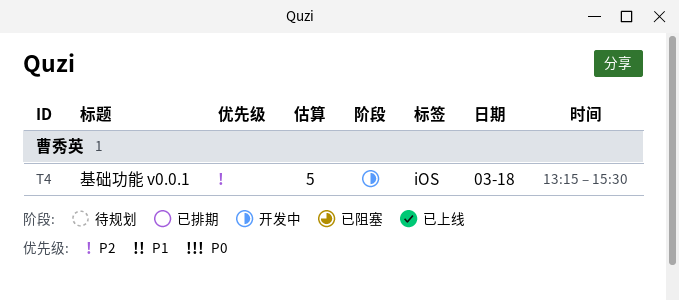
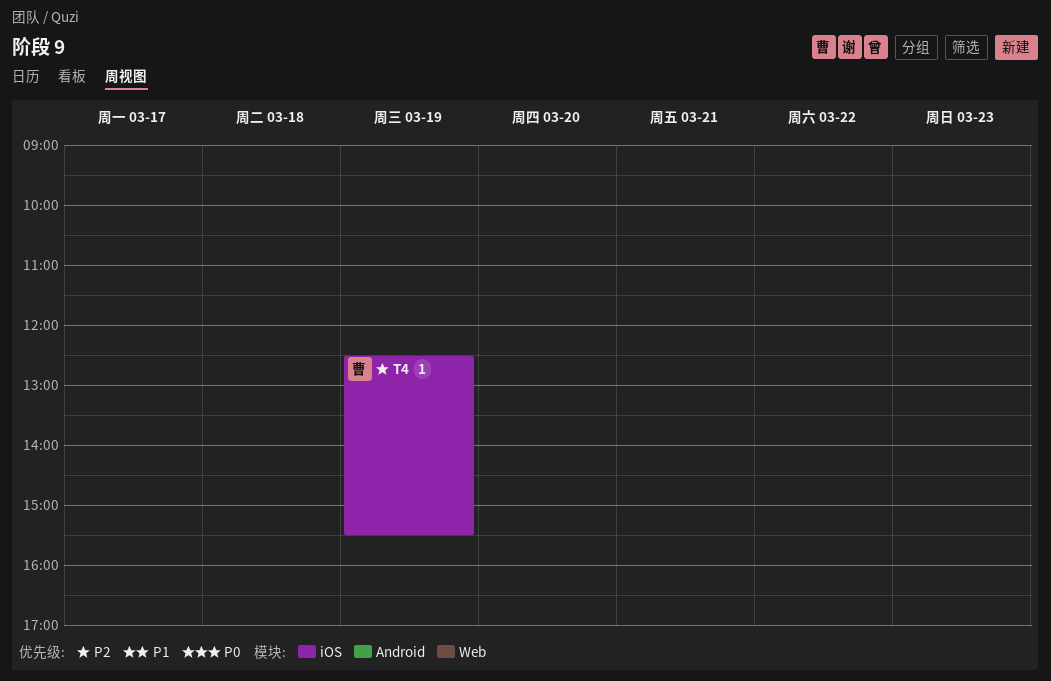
T4, estimate: 5 -> 1
T4, day: Mar 18 -> Mar 19
T4, begins: 13:15 -> 12:30

